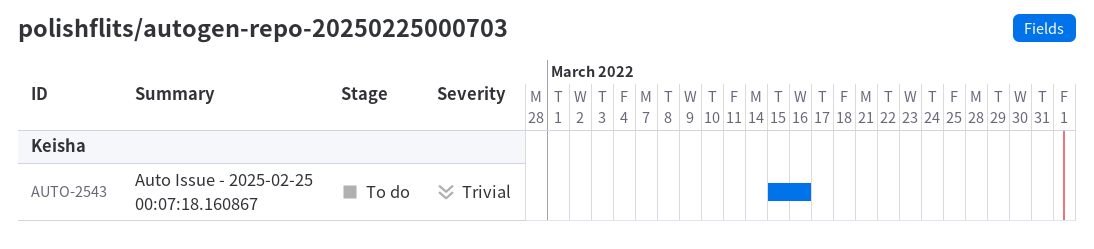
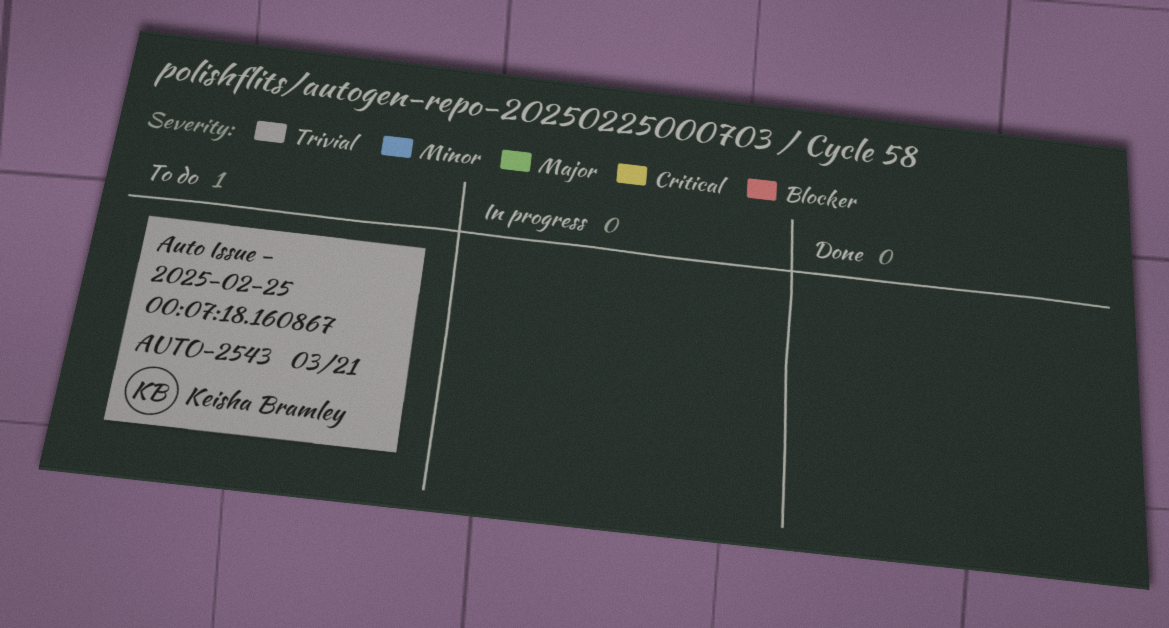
AUTO-2543, due: Mar 16 -> Mar 21

